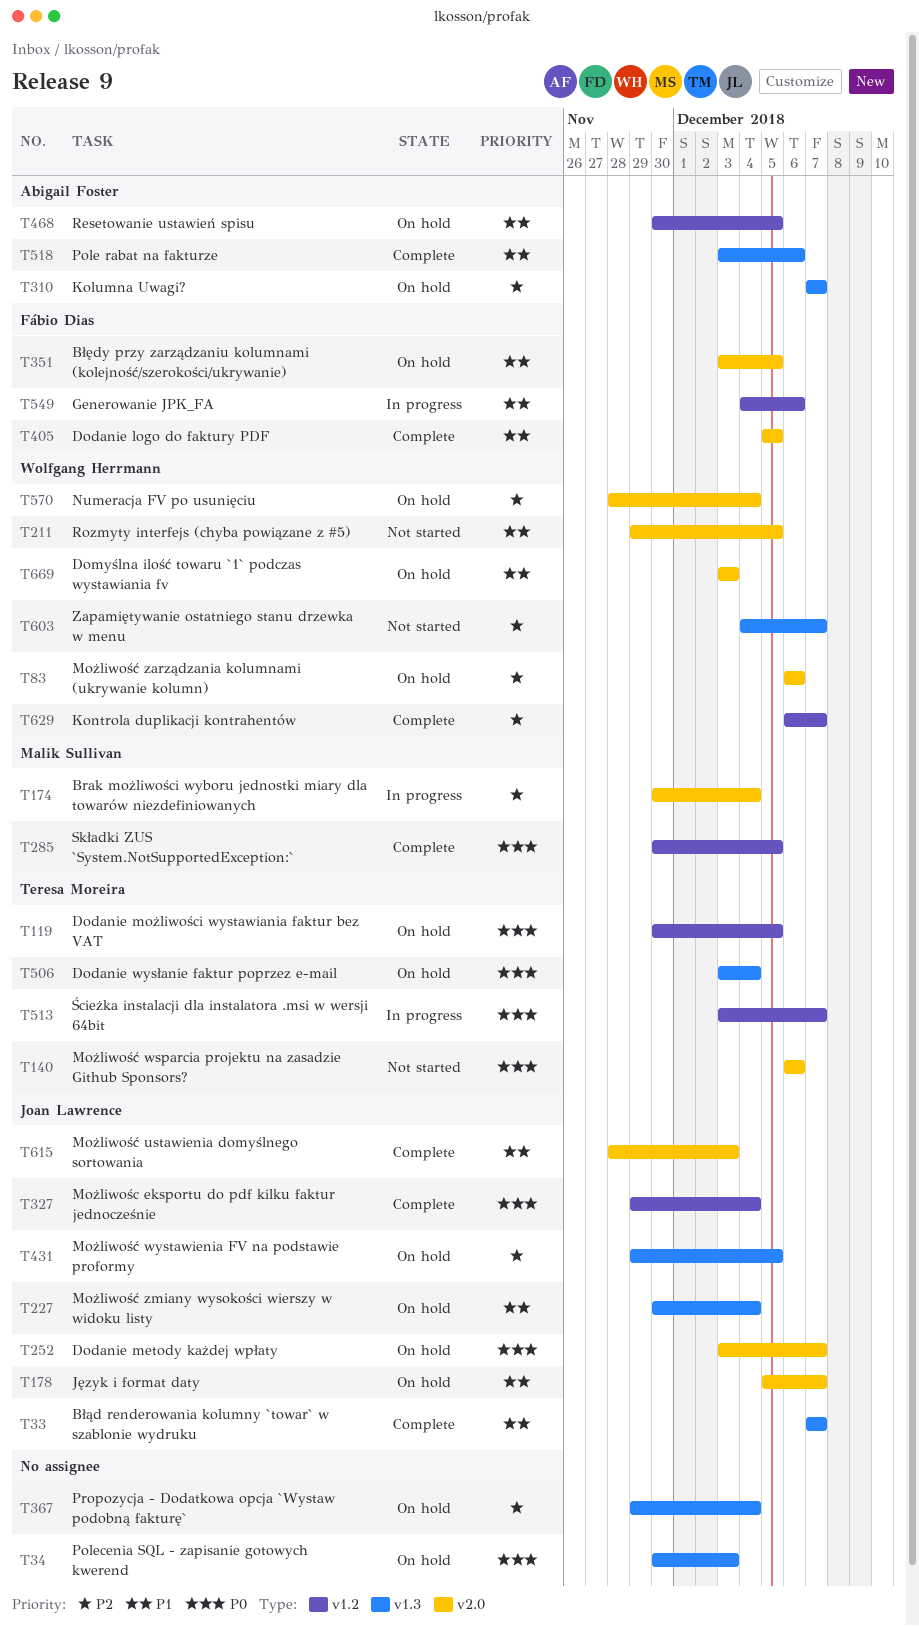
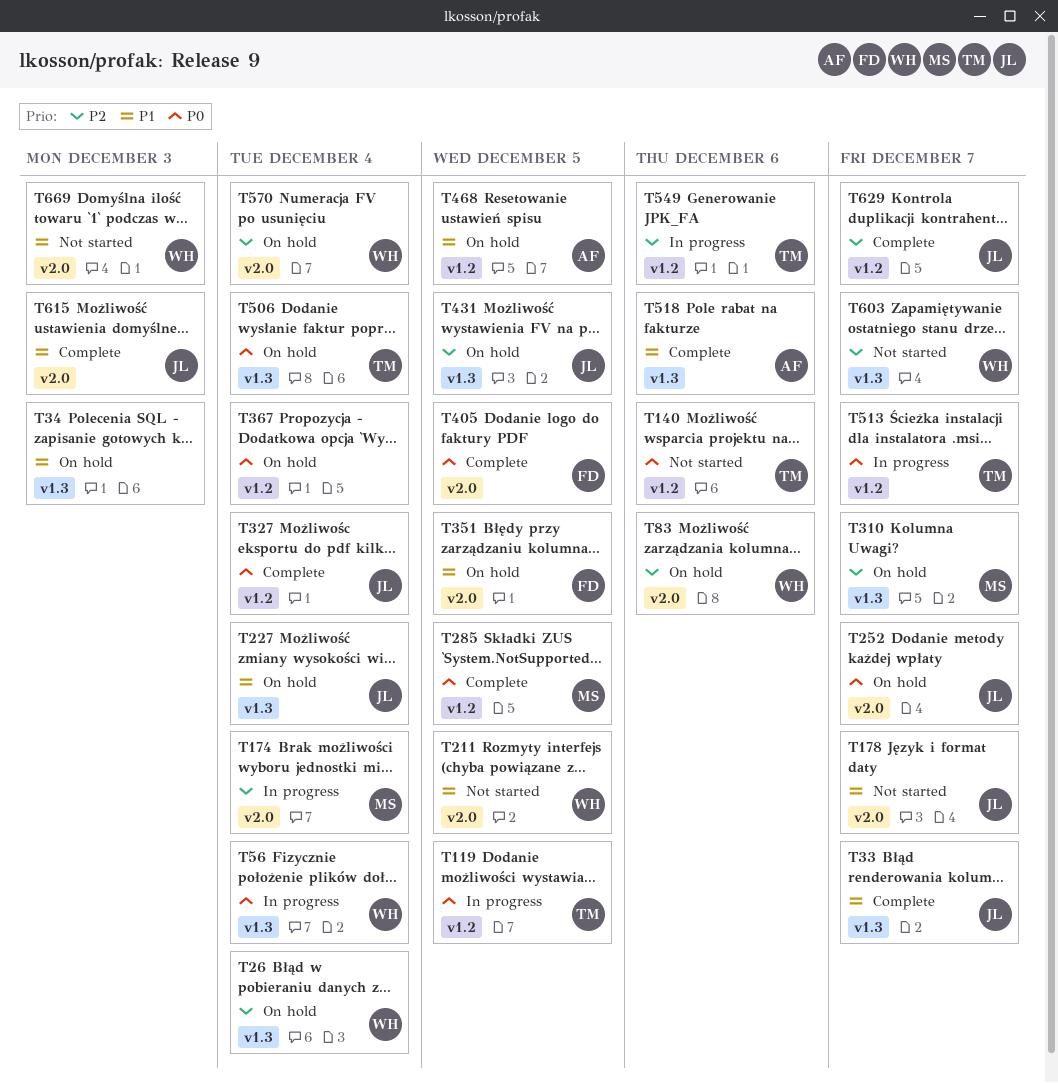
T26: none -> present
T34, priority: P0 -> P1
T56: none -> present
T119, status: On hold -> In progress
T140, label: v2.0 -> v1.2
T178, status: On hold -> Not started
T310, owner: Abigail Foster -> Malik Sullivan
T367, priority: P2 -> P0
T367, label: v1.3 -> v1.2
T405, priority: P1 -> P0
T549, owner: Fábio Dias -> Teresa Moreira
T549, priority: P1 -> P2
T629, owner: Wolfgang Herrmann -> Joan Lawrence
T669, status: On hold -> Not started

